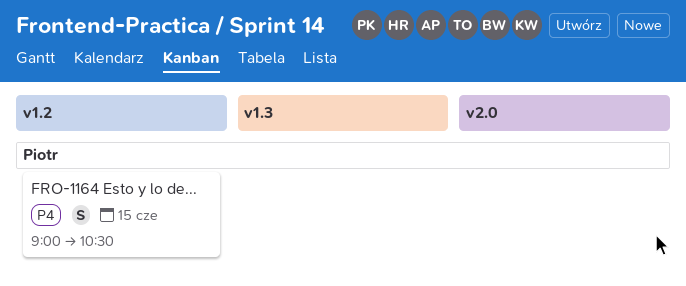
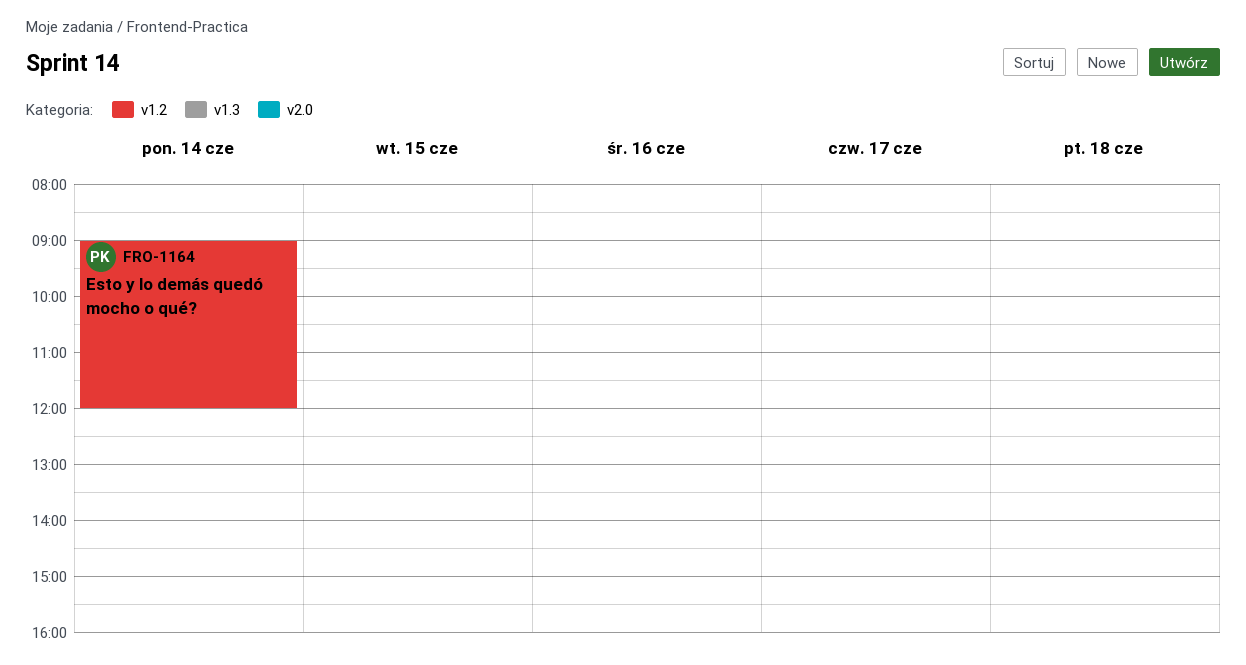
FRO-1164, day: Jun 15 -> Jun 14
FRO-1164, ends: 10:30 -> 12:00

